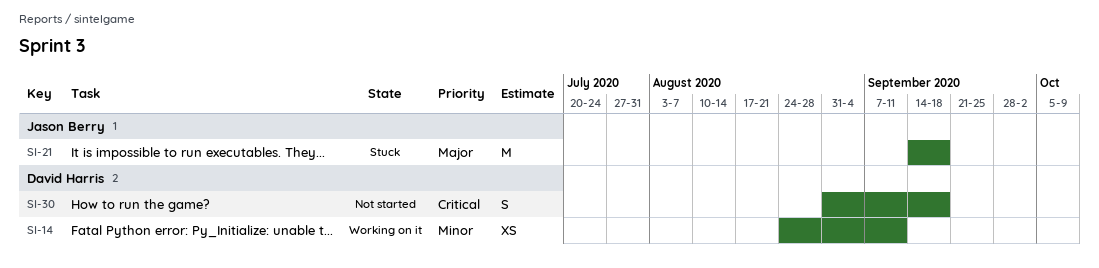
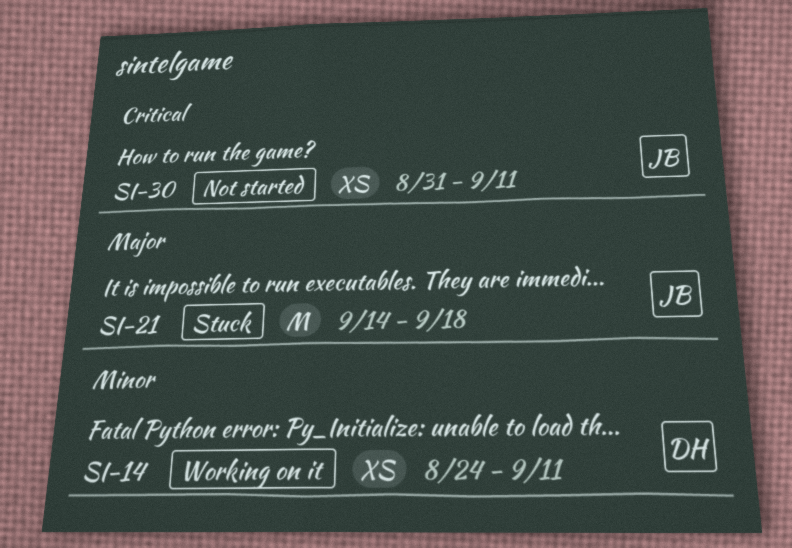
SI-30, owner: David Harris -> Jason Berry
SI-30, estimate: S -> XS
SI-30, due: Sep 18 -> Sep 11

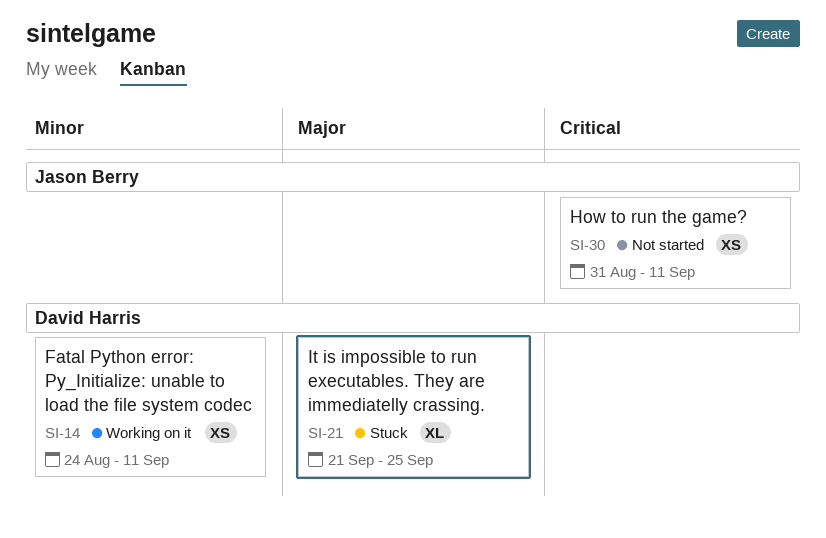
SI-21, owner: Jason Berry -> David Harris
SI-21, estimate: M -> XL
SI-21, start: Sep 14 -> Sep 21
SI-21, due: Sep 18 -> Sep 25

